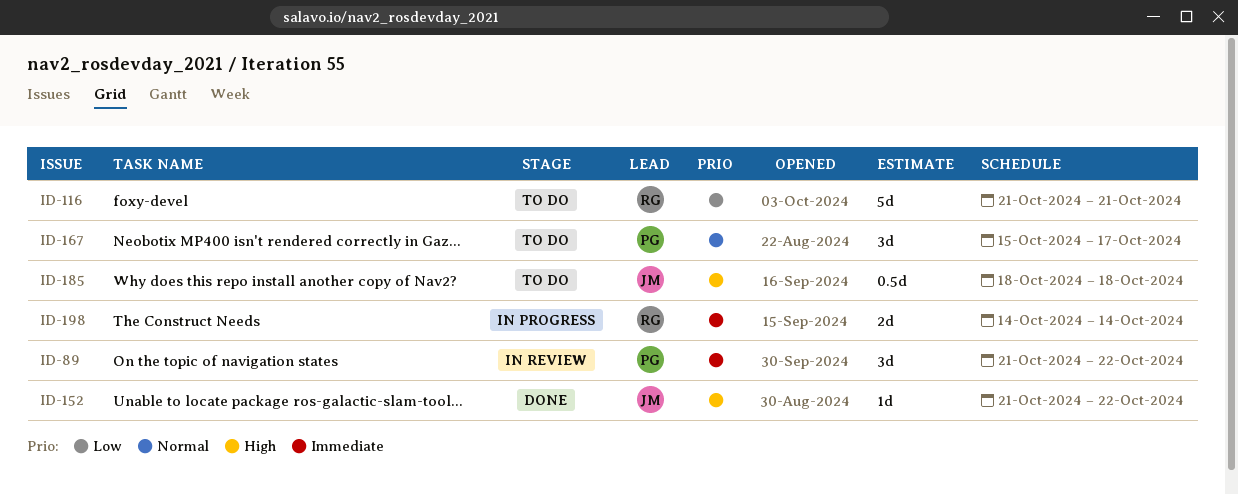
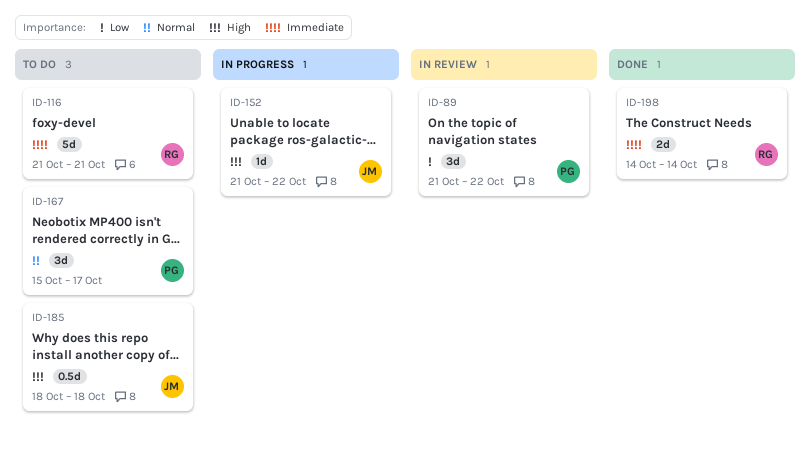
ID-89, priority: Immediate -> Low
ID-116, priority: Low -> Immediate
ID-152, status: Done -> In progress
ID-198, status: In progress -> Done

